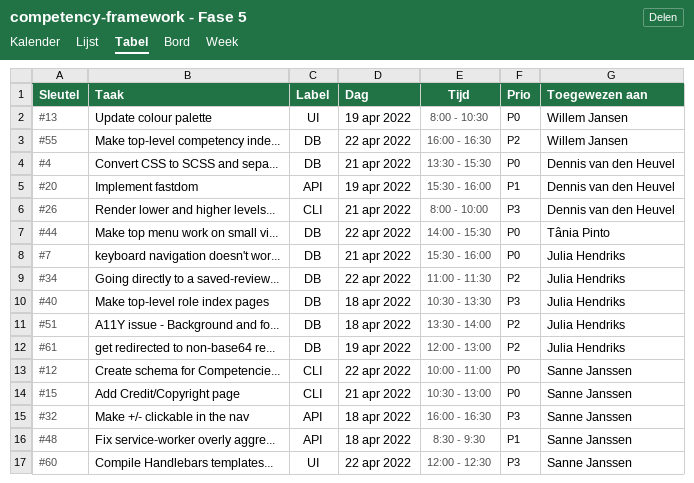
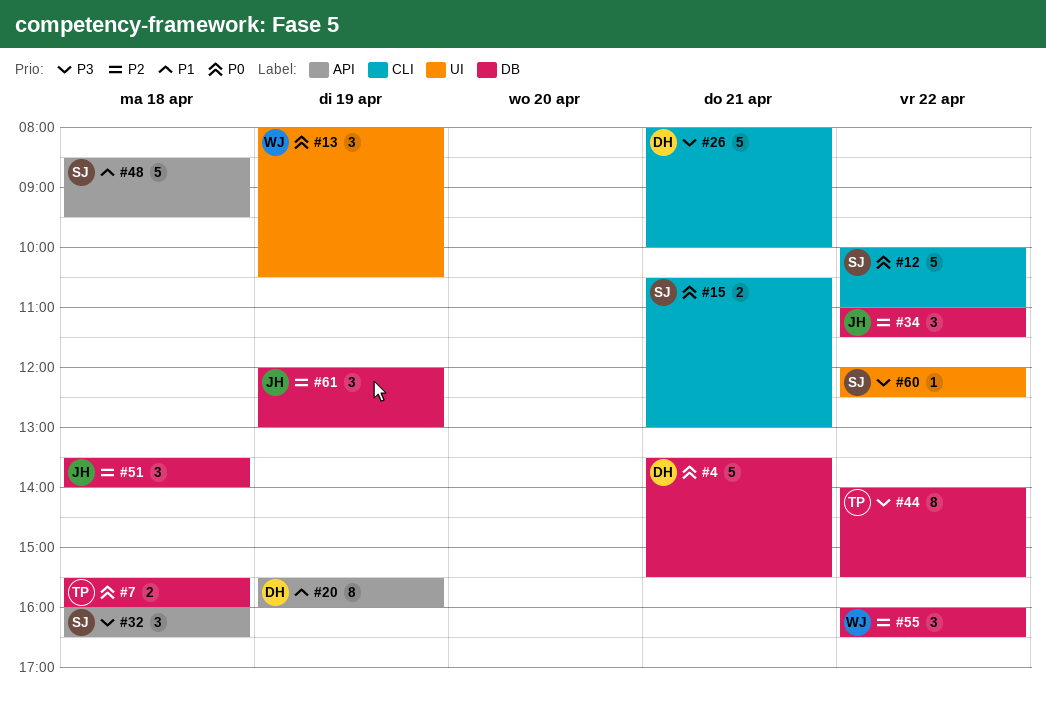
#7, owner: Julia Hendriks -> Tânia Pinto
#7, day: Apr 21 -> Apr 18
#40: present -> none
#44, priority: P0 -> P3

